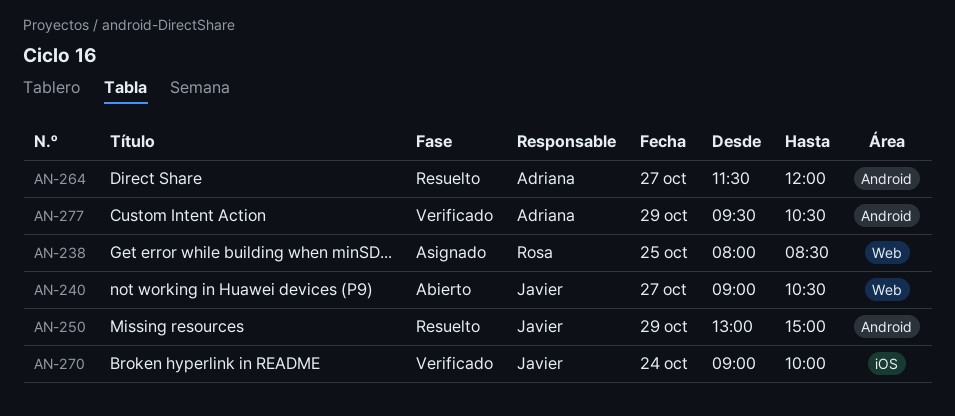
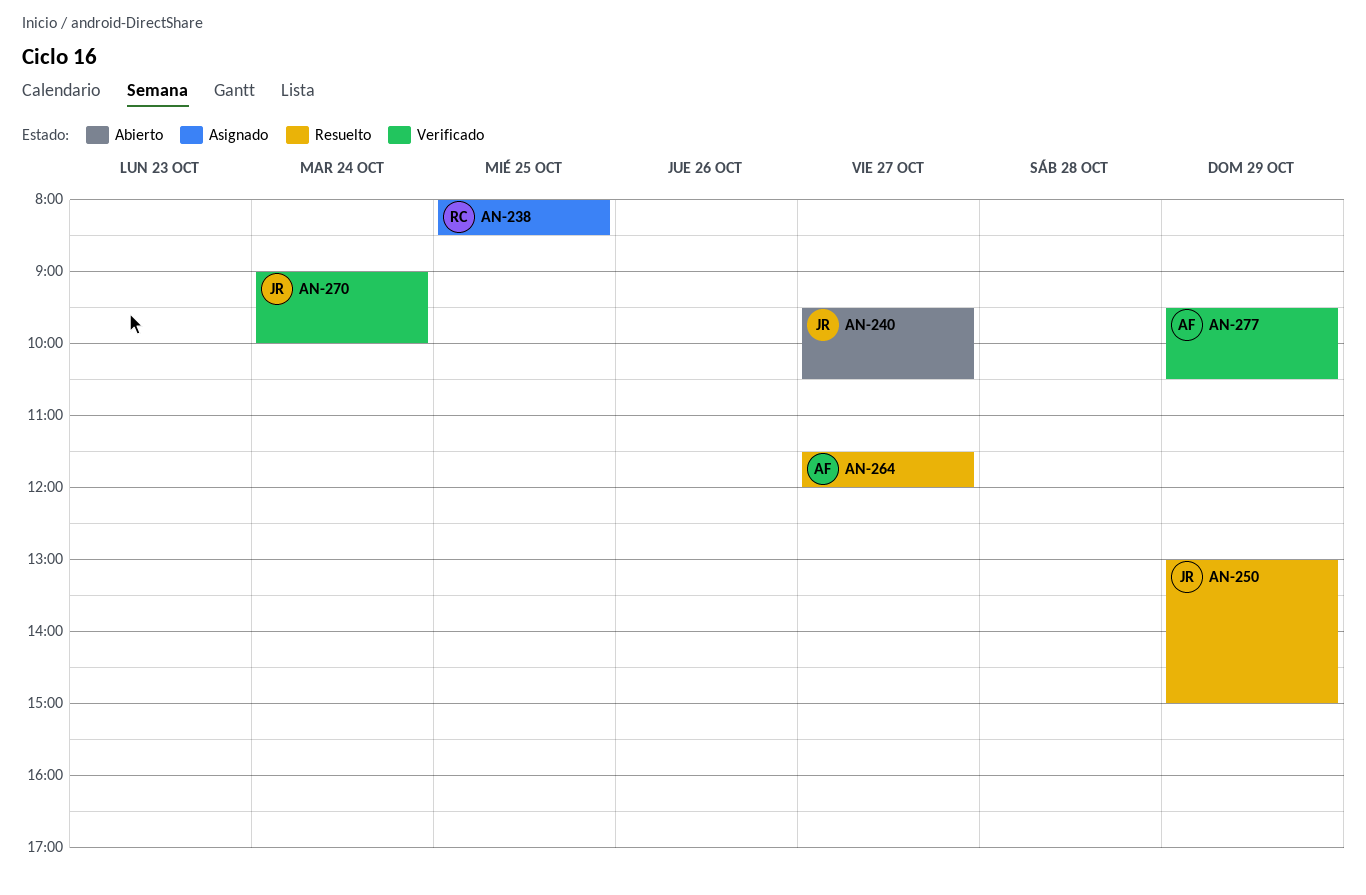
AN-240, begins: 09:00 -> 09:30

